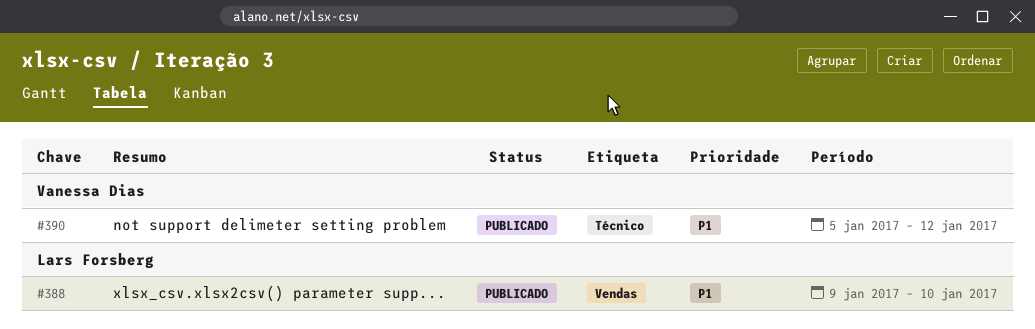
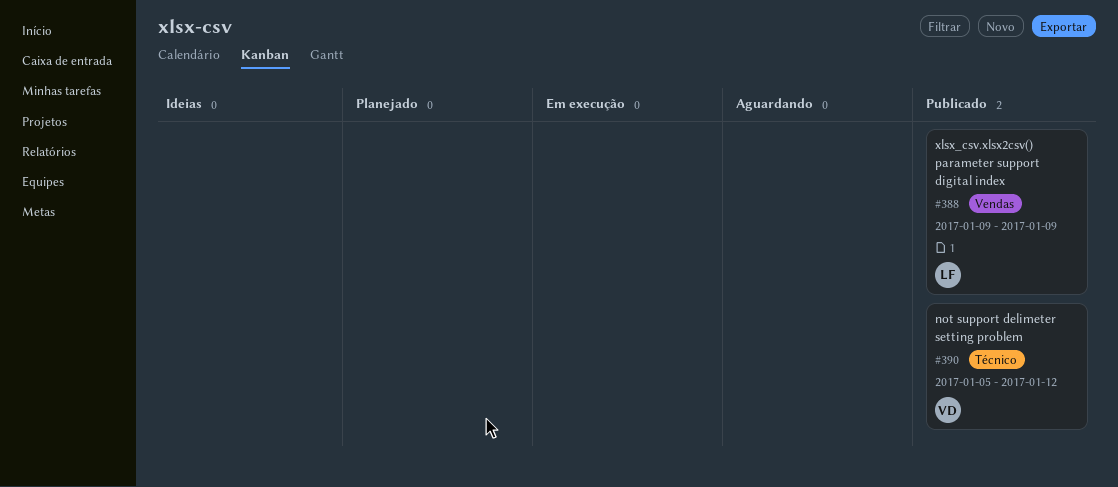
#388, due: Jan 10 -> Jan 9

